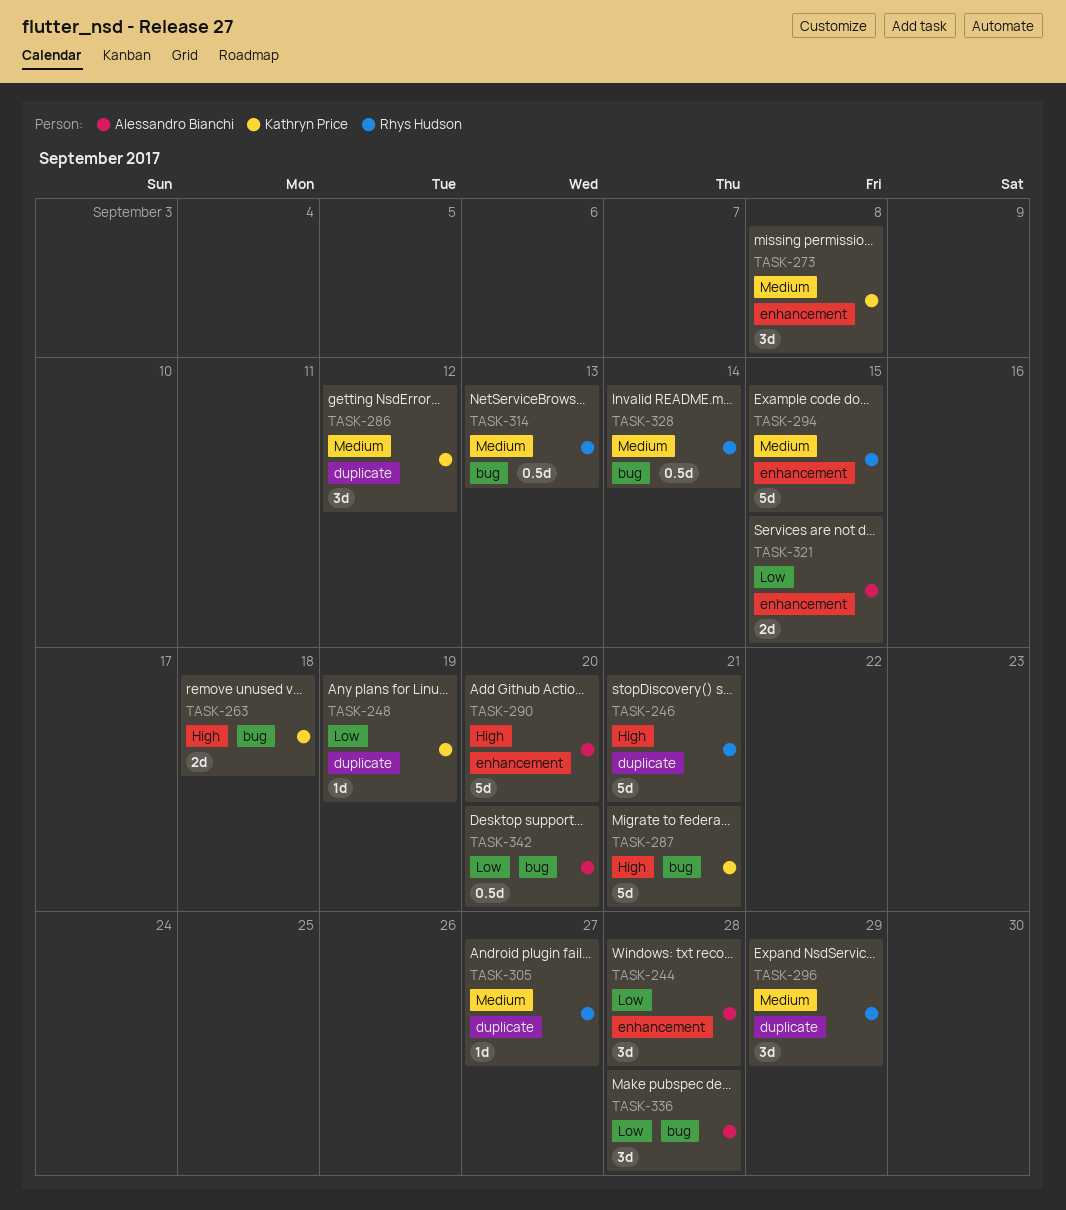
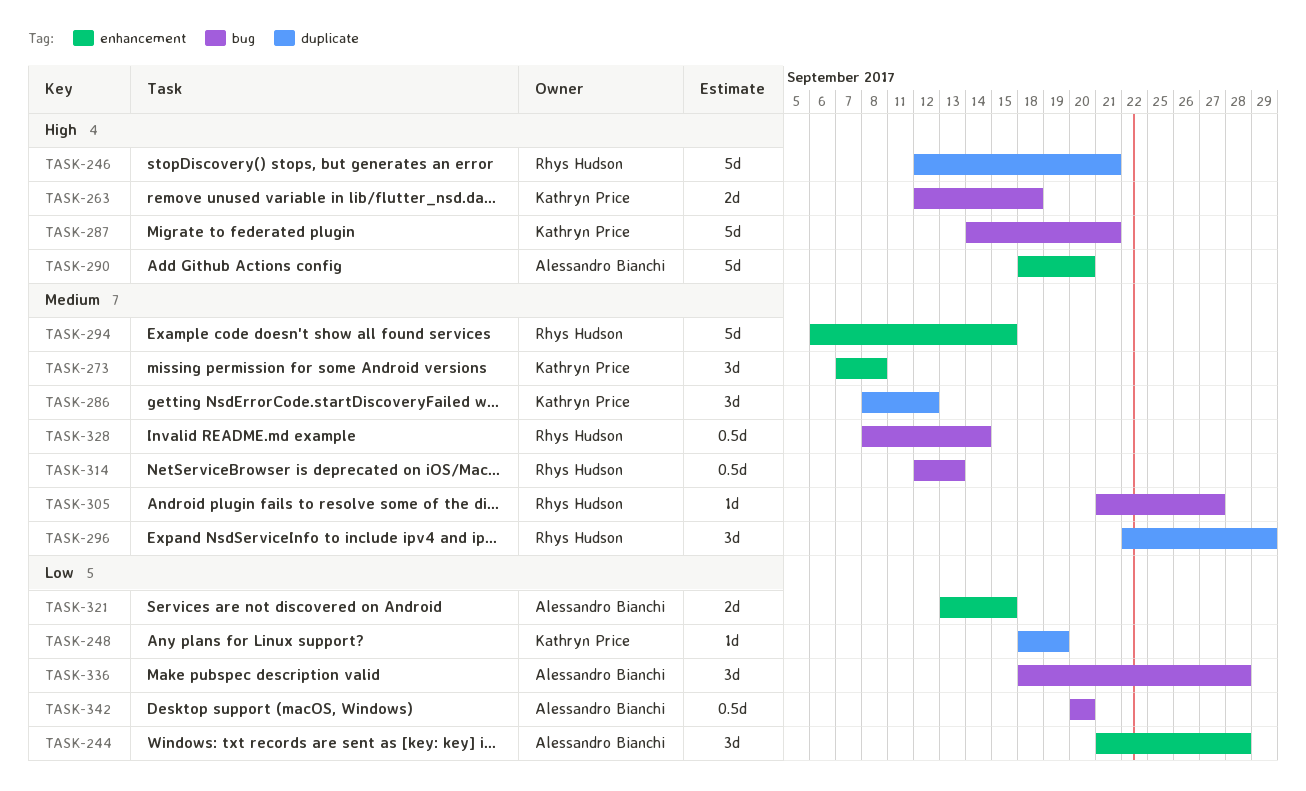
TASK-305, label: duplicate -> bug

